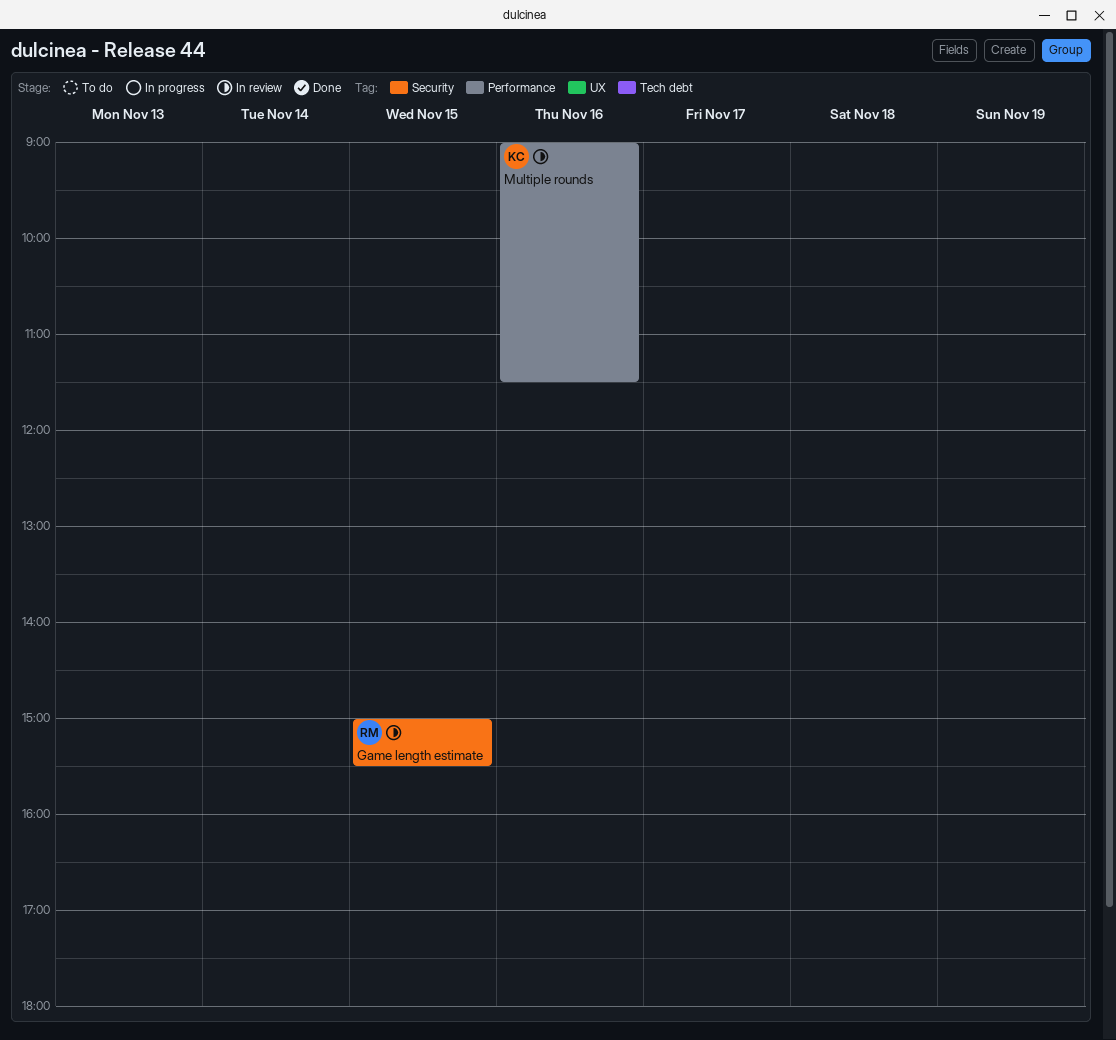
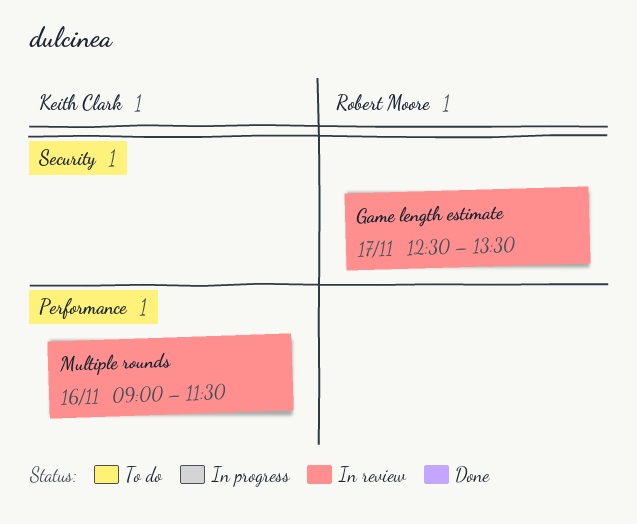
Game length estimate, day: Nov 15 -> Nov 17
Game length estimate, begins: 15:00 -> 12:30
Game length estimate, ends: 15:30 -> 13:30

